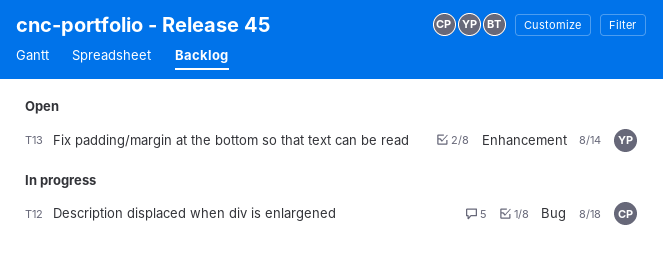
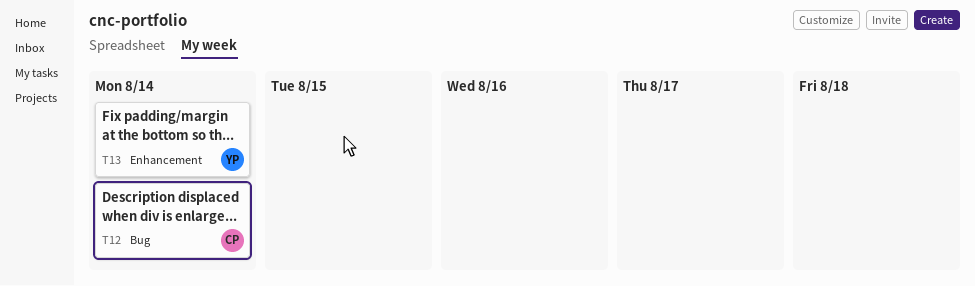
T12, due: Aug 18 -> Aug 14

